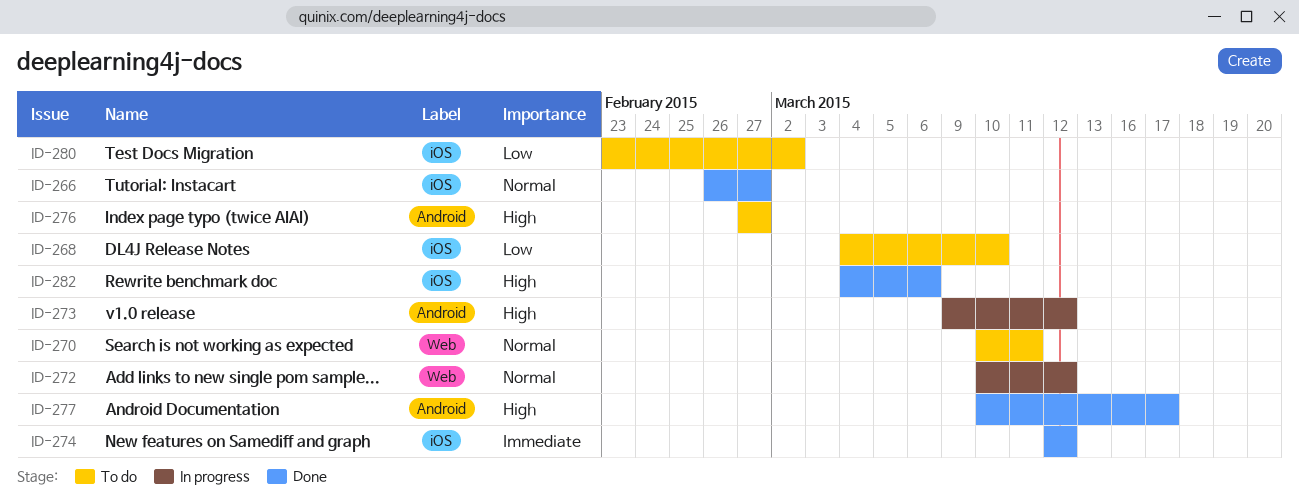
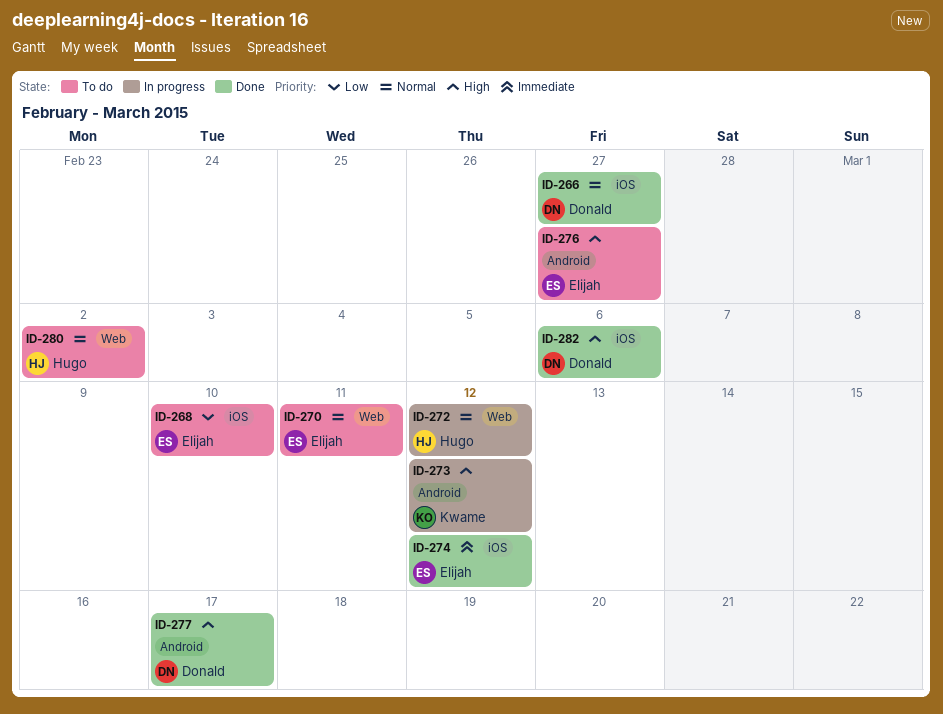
ID-280, priority: Low -> Normal
ID-280, label: iOS -> Web

